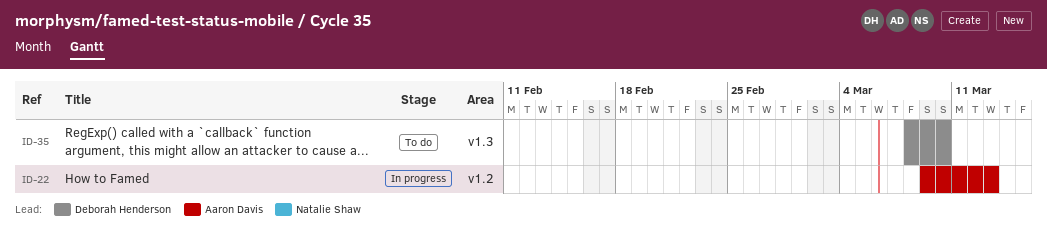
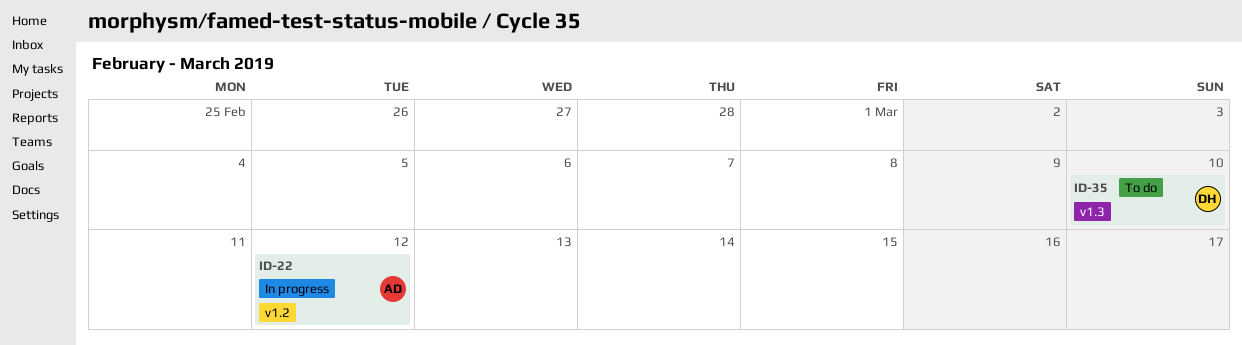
ID-22, due: Mar 13 -> Mar 12

